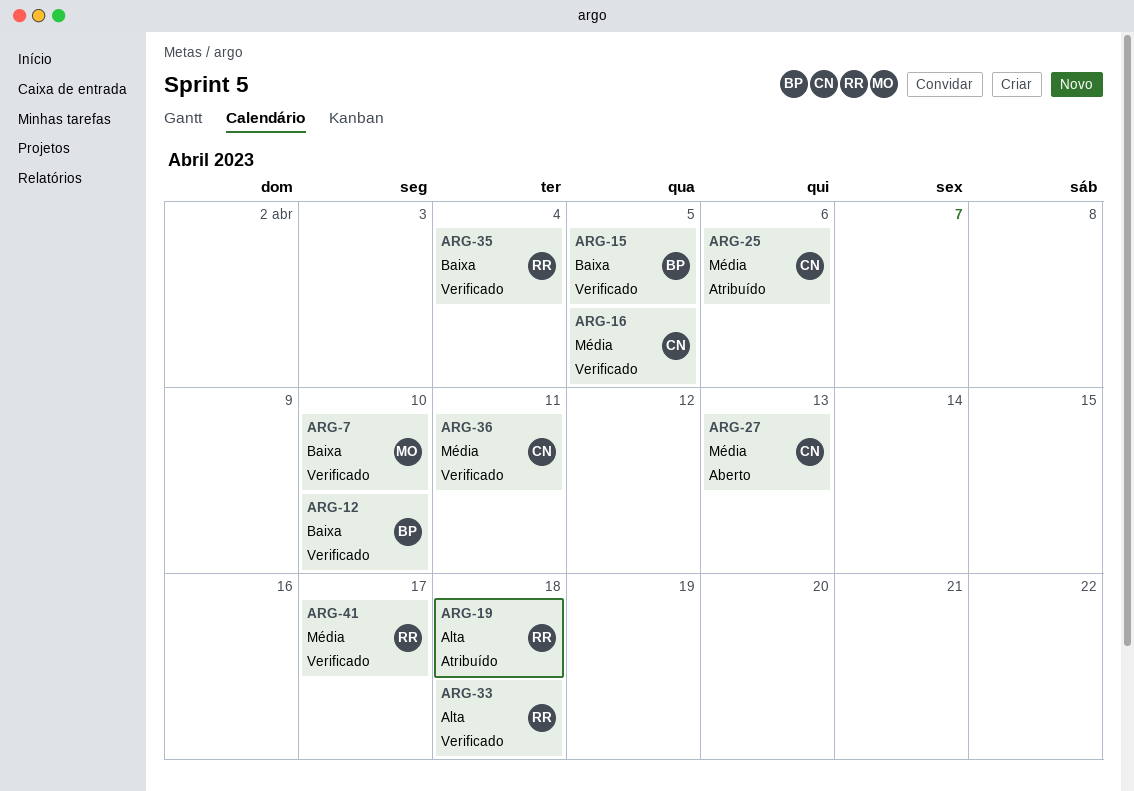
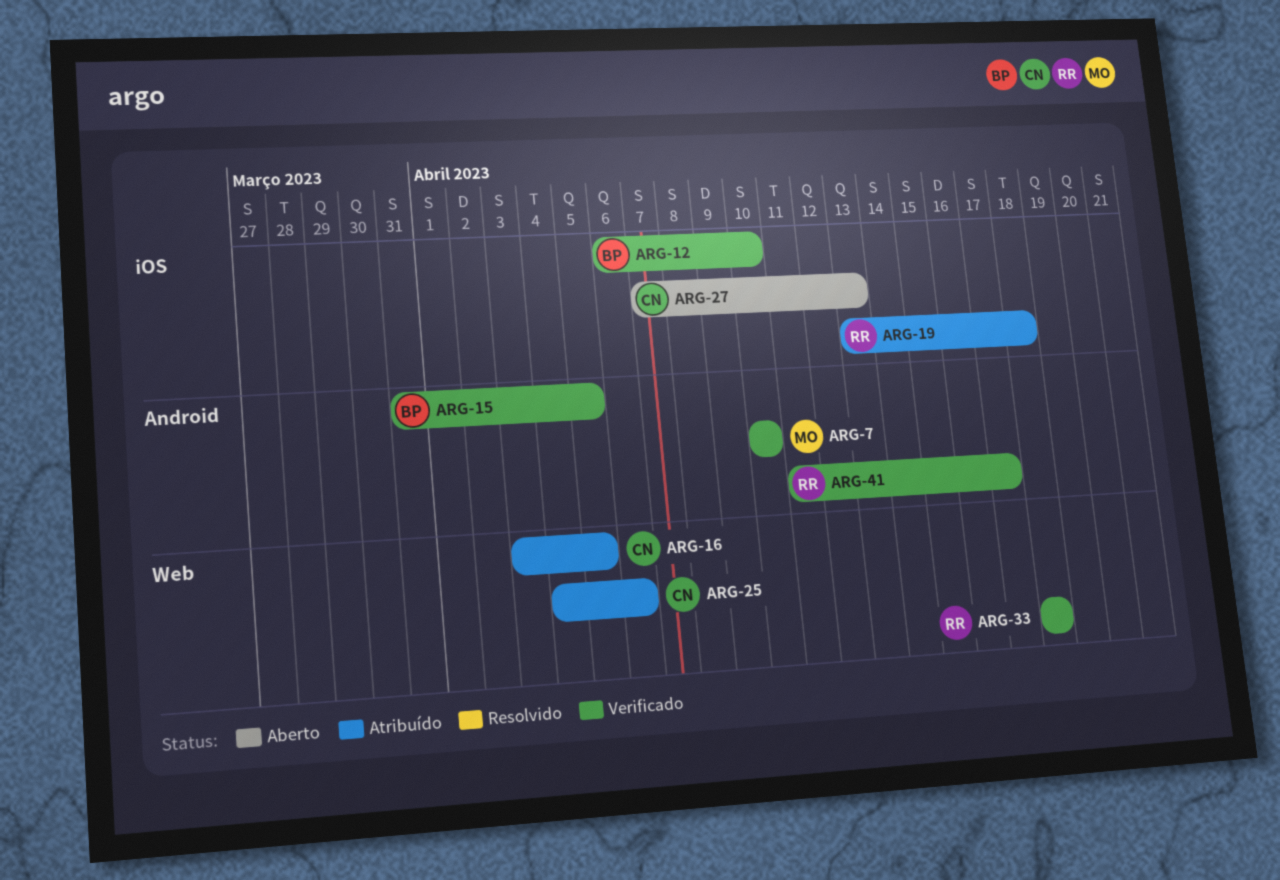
ARG-16, status: Verificado -> Atribuído
ARG-35: present -> none
ARG-36: present -> none

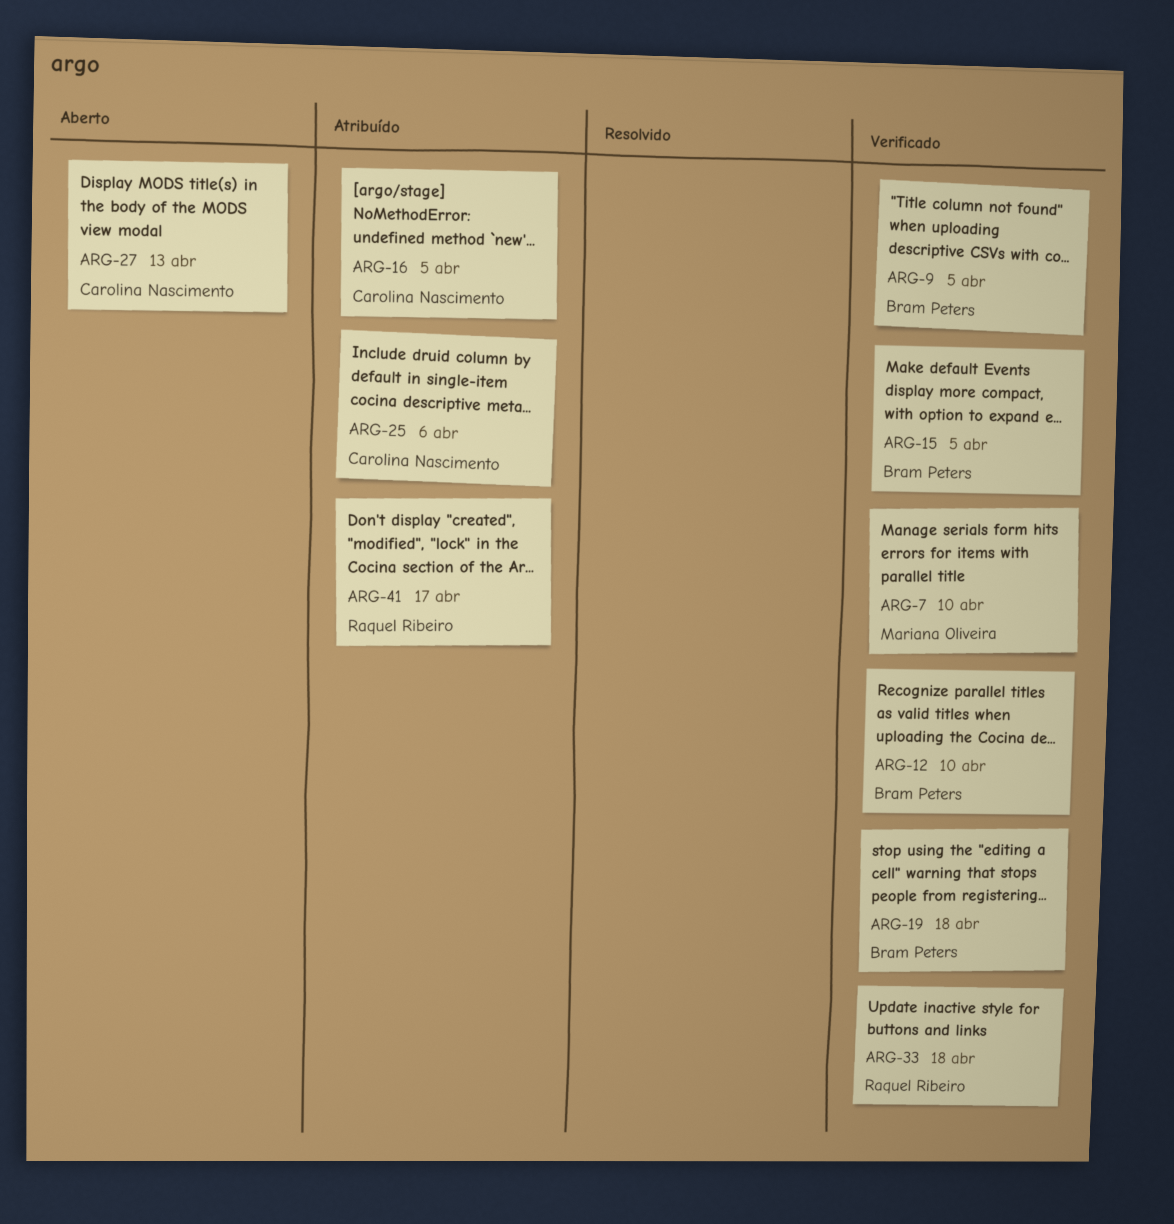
ARG-9: none -> present
ARG-19, status: Atribuído -> Verificado
ARG-19, owner: Raquel Ribeiro -> Bram Peters
ARG-41, status: Verificado -> Atribuído

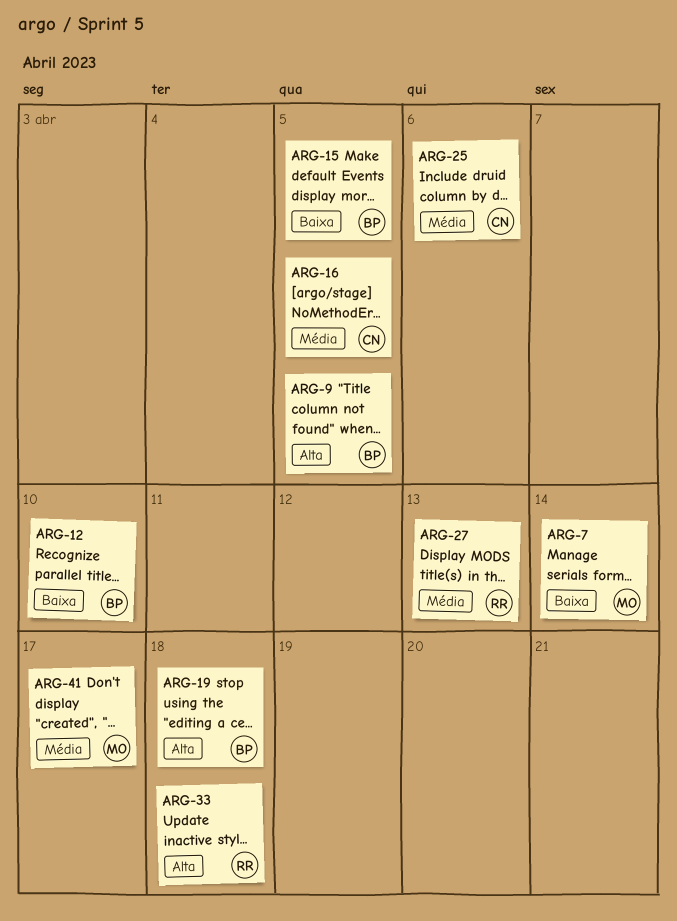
ARG-7, due: Apr 10 -> Apr 14
ARG-27, owner: Carolina Nascimento -> Raquel Ribeiro
ARG-41, owner: Raquel Ribeiro -> Mariana Oliveira

